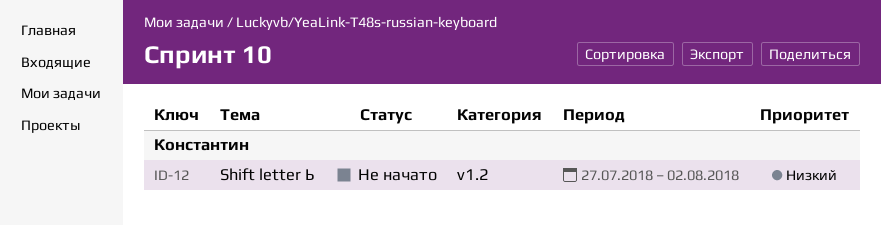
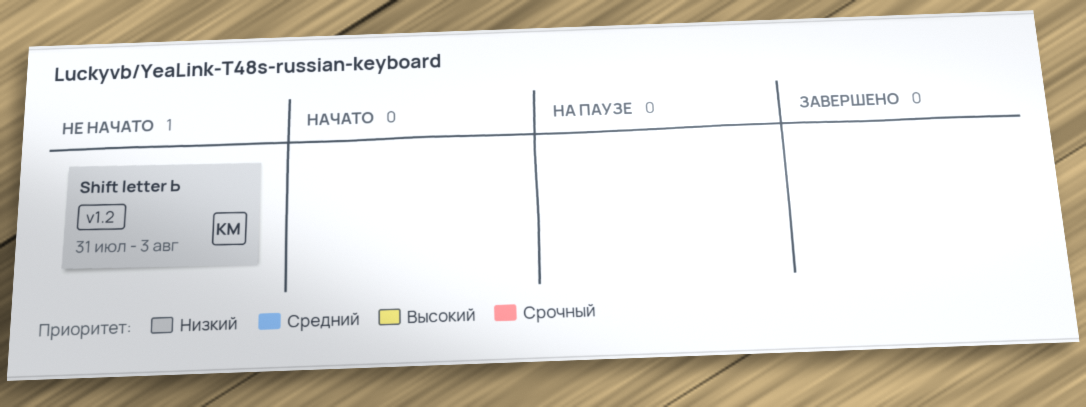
Shift letter Ь, start: Jul 27 -> Jul 31
Shift letter Ь, due: Aug 2 -> Aug 3

